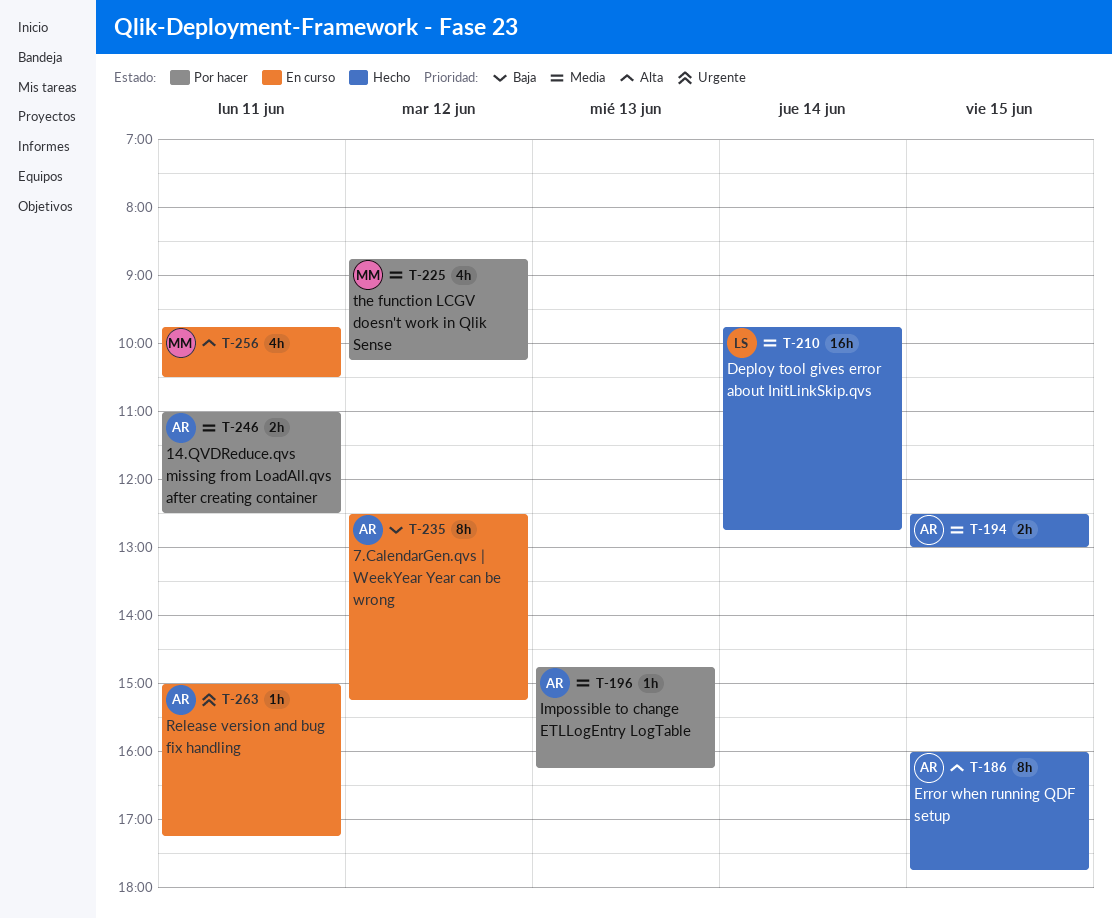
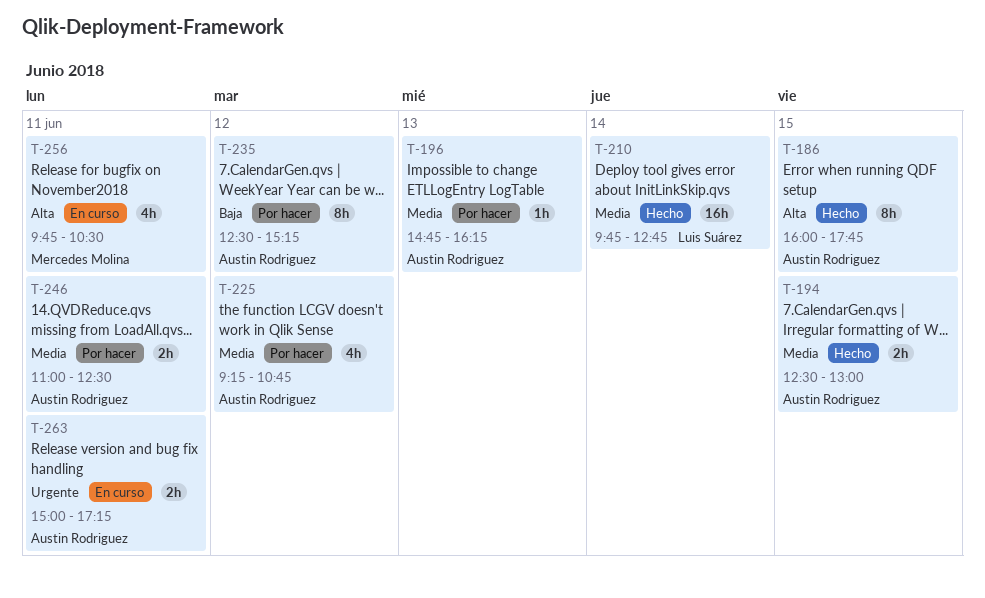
T-225, owner: Mercedes Molina -> Austin Rodriguez
T-225, begins: 08:45 -> 09:15
T-225, ends: 10:15 -> 10:45
T-235, status: En curso -> Por hacer
T-263, estimate: 1h -> 2h

